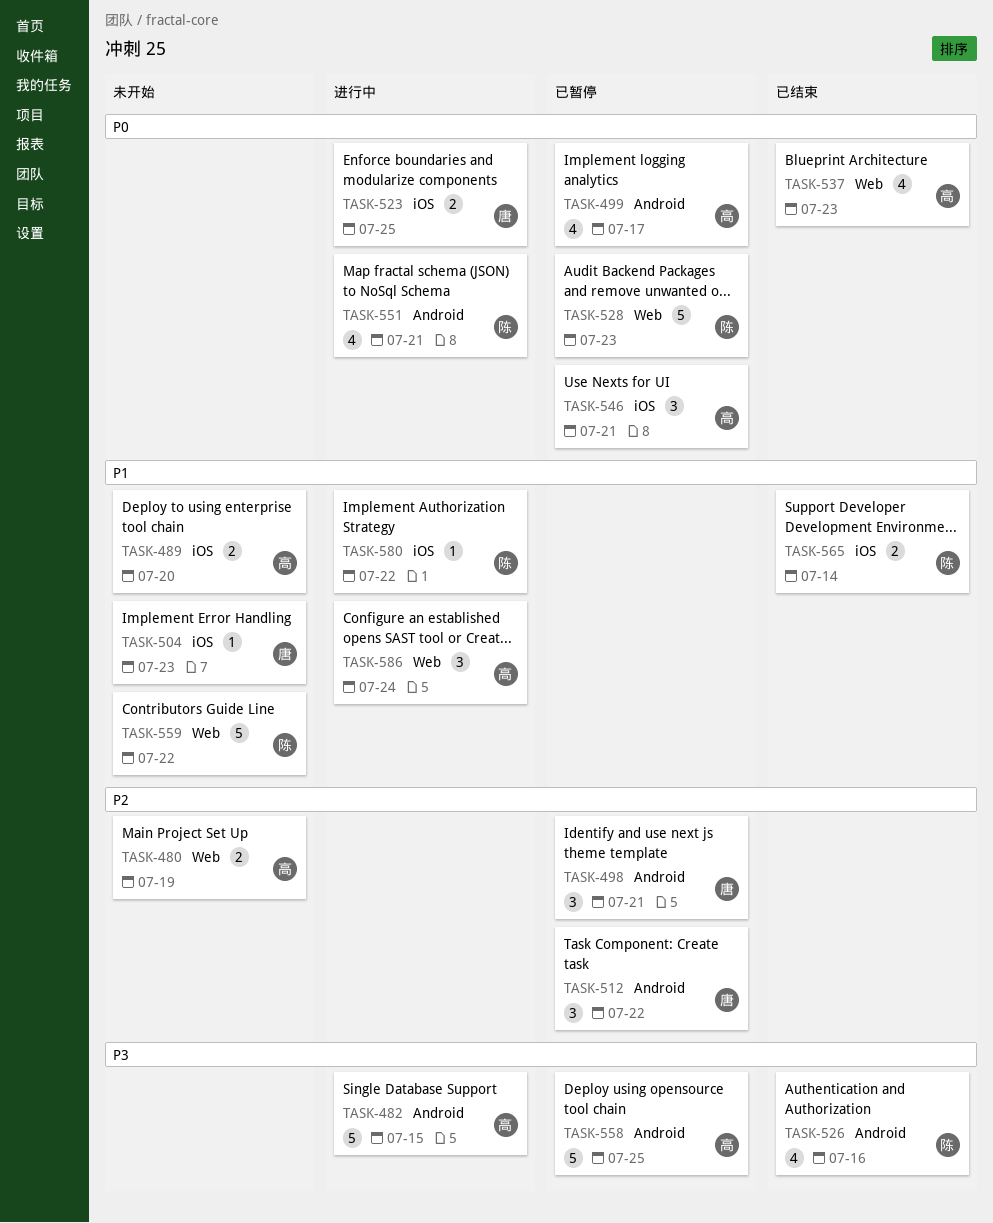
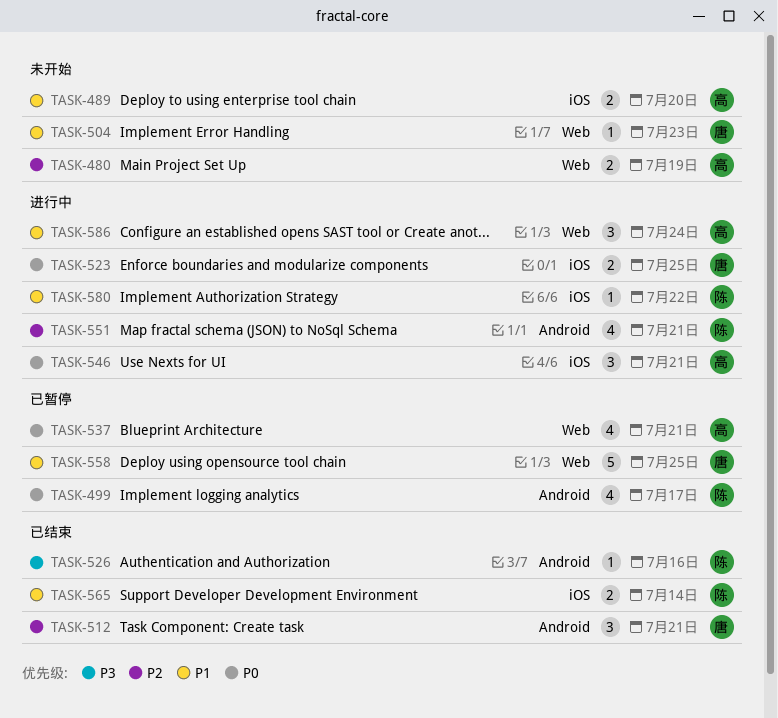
TASK-482: present -> none
TASK-498: present -> none
TASK-499, owner: 高 -> 陈
TASK-504, label: iOS -> Web
TASK-512, status: 已暂停 -> 已结束
TASK-512, due: Jul 22 -> Jul 21
TASK-526, estimate: 4 -> 1
TASK-528: present -> none
TASK-537, status: 已结束 -> 已暂停
TASK-537, due: Jul 23 -> Jul 21
TASK-546, status: 已暂停 -> 进行中
TASK-551, priority: P0 -> P2
TASK-558, owner: 高 -> 唐
TASK-558, priority: P3 -> P1
TASK-558, label: Android -> Web
TASK-559: present -> none

